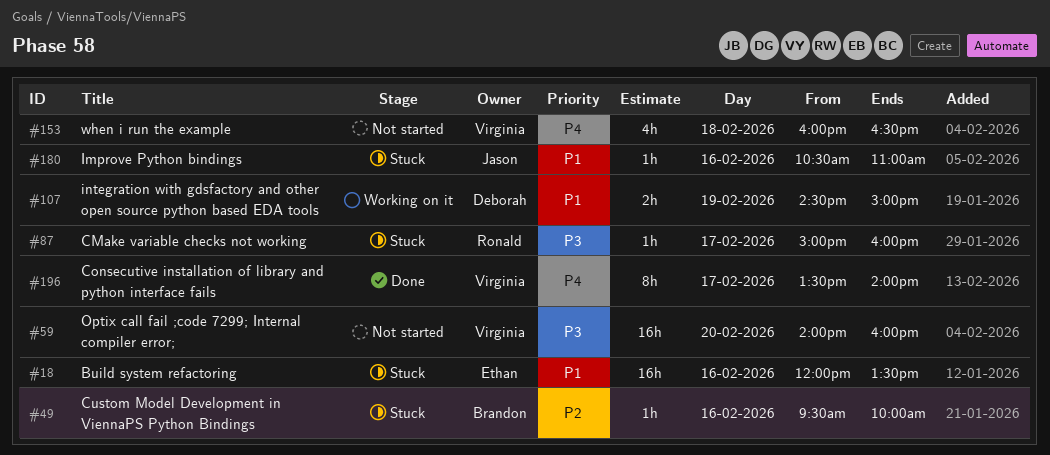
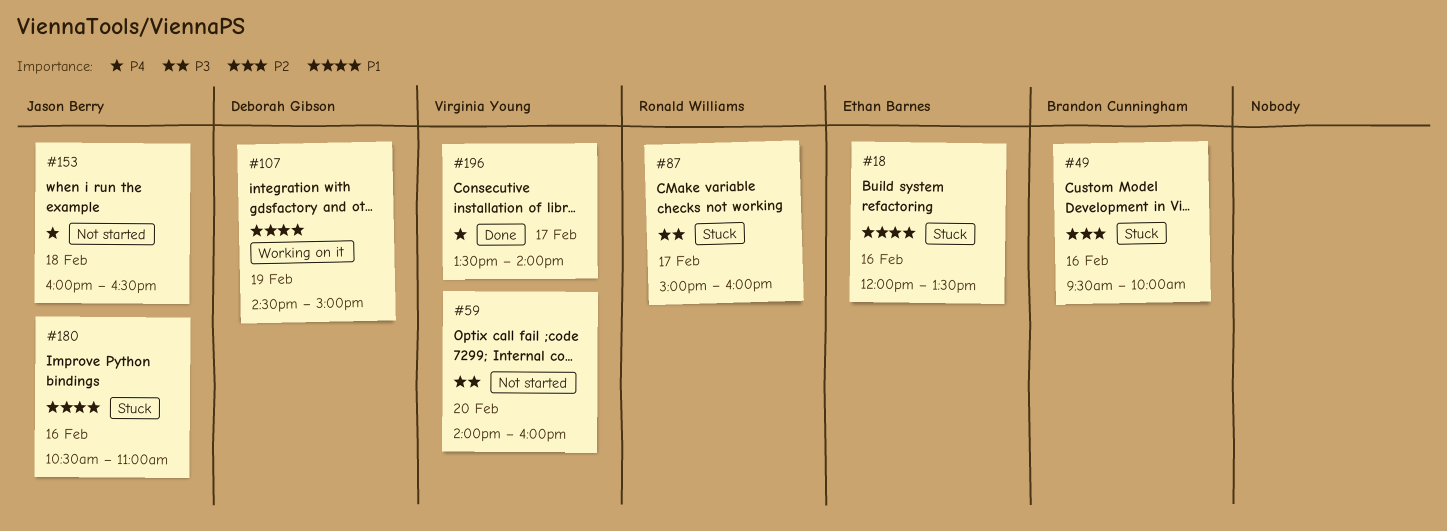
#153, owner: Virginia Young -> Jason Berry

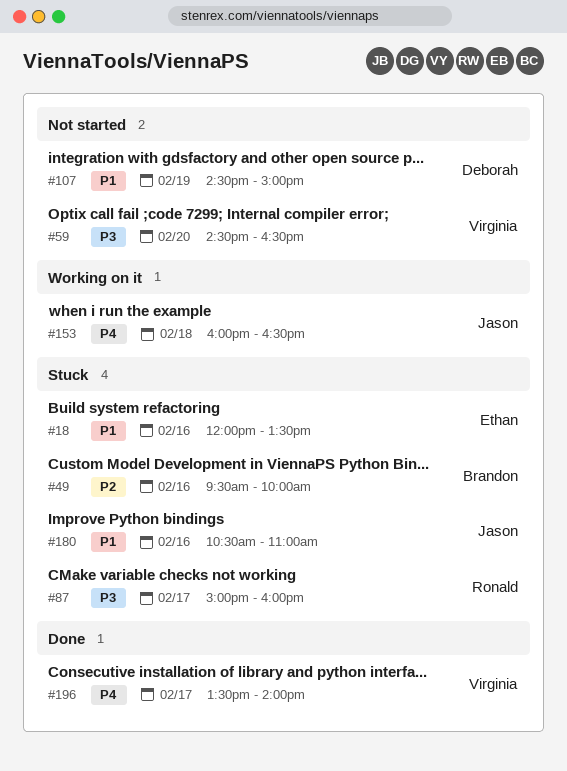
#59, begins: 14:00 -> 14:30
#59, ends: 16:00 -> 16:30
#107, status: Working on it -> Not started
#153, status: Not started -> Working on it

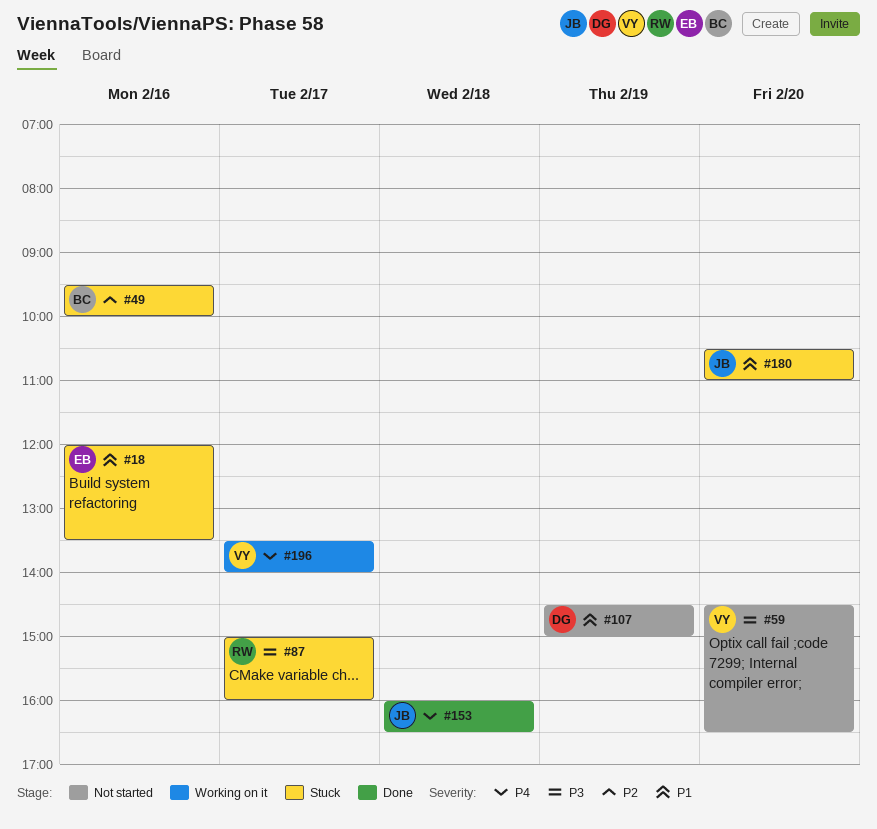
#153, status: Working on it -> Done
#180, day: Feb 16 -> Feb 20
#196, status: Done -> Working on it

